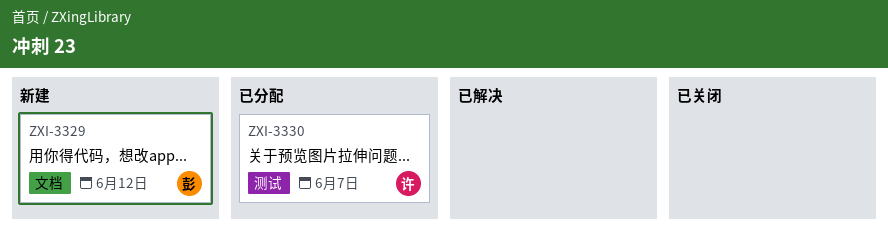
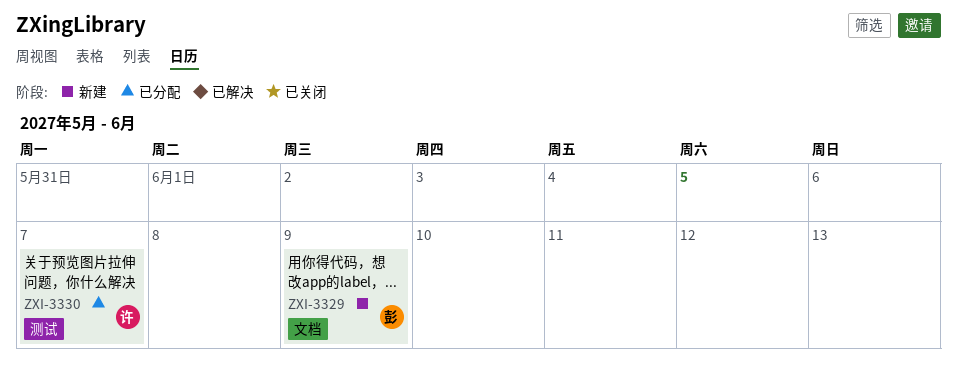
ZXI-3329, due: Jun 12 -> Jun 9

